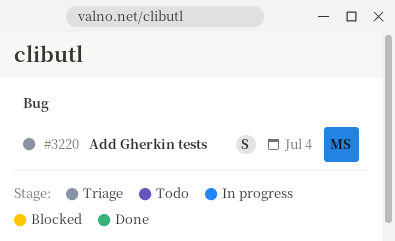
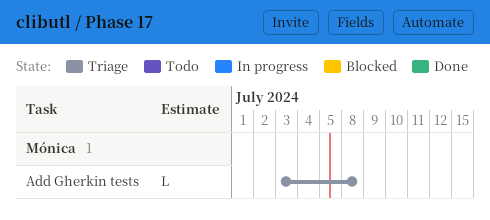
Add Gherkin tests, estimate: S -> L
Add Gherkin tests, due: Jul 4 -> Jul 8

